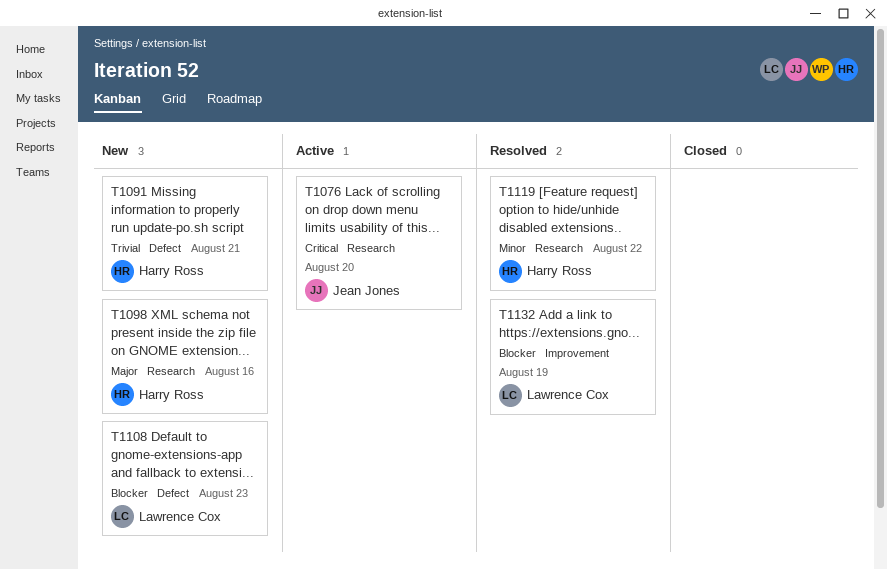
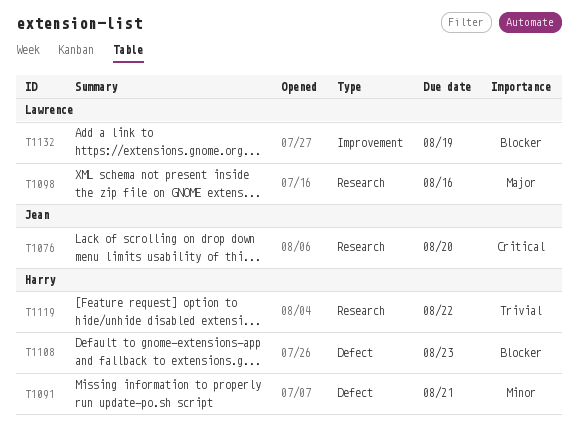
T1091, priority: Trivial -> Minor
T1098, owner: Harry Ross -> Lawrence Cox
T1108, owner: Lawrence Cox -> Harry Ross
T1119, priority: Minor -> Trivial

